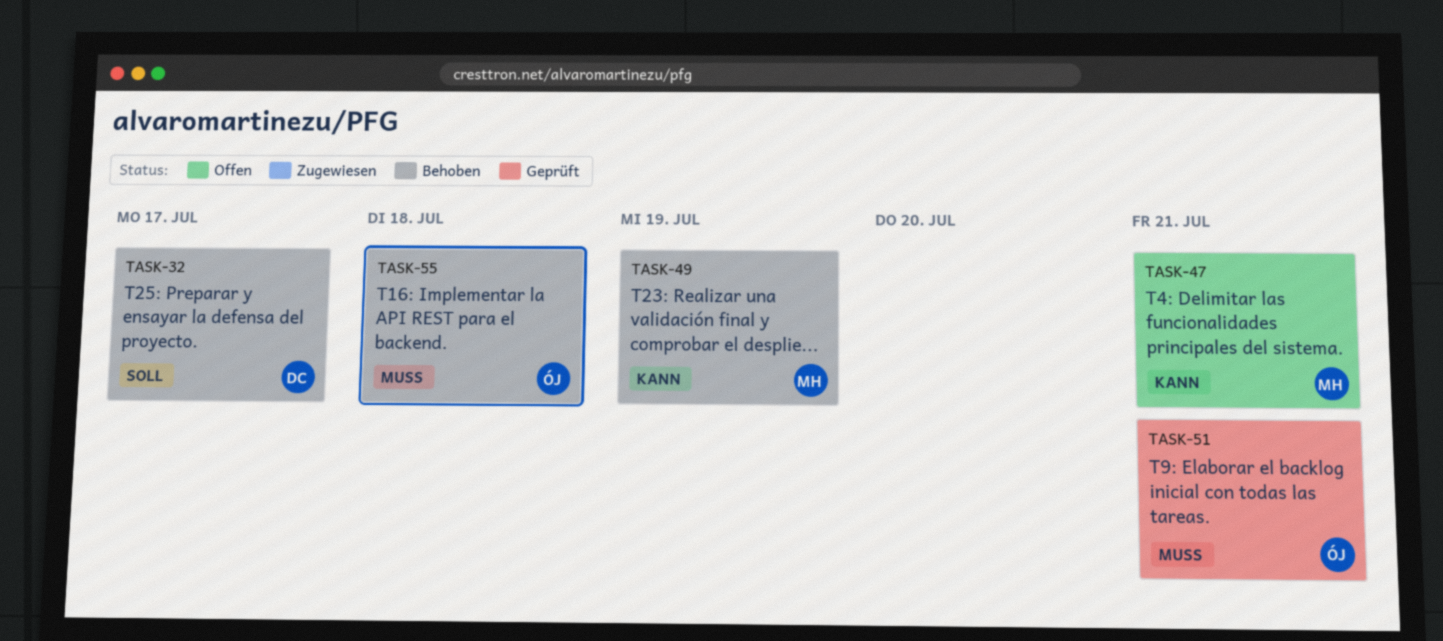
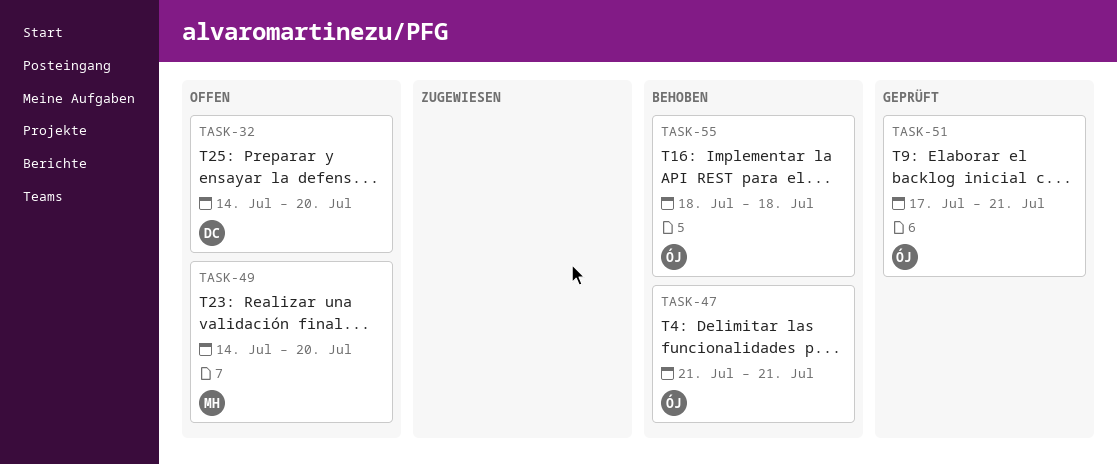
TASK-32, status: Behoben -> Offen
TASK-32, due: Jul 17 -> Jul 20
TASK-47, status: Offen -> Behoben
TASK-47, owner: MH -> ÓJ
TASK-49, status: Behoben -> Offen
TASK-49, due: Jul 19 -> Jul 20

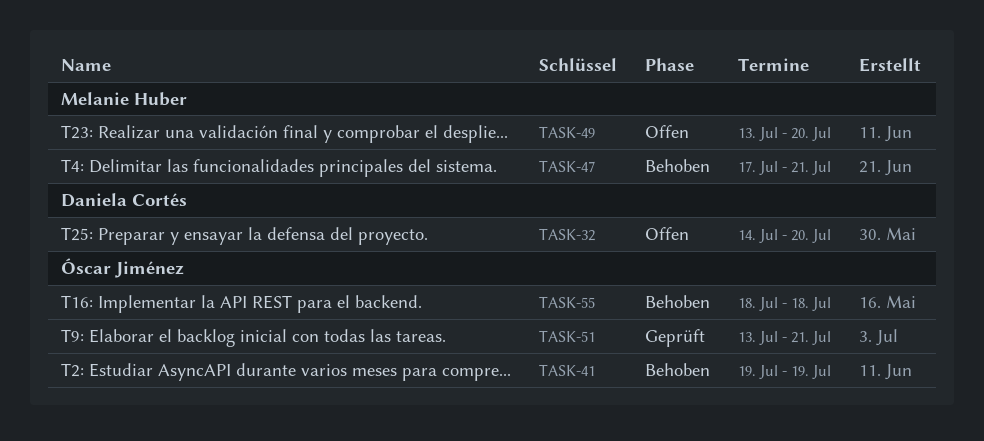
TASK-41: none -> present
TASK-47, owner: Óscar Jiménez -> Melanie Huber
TASK-47, start: Jul 21 -> Jul 17
TASK-49, start: Jul 14 -> Jul 13
TASK-51, start: Jul 17 -> Jul 13

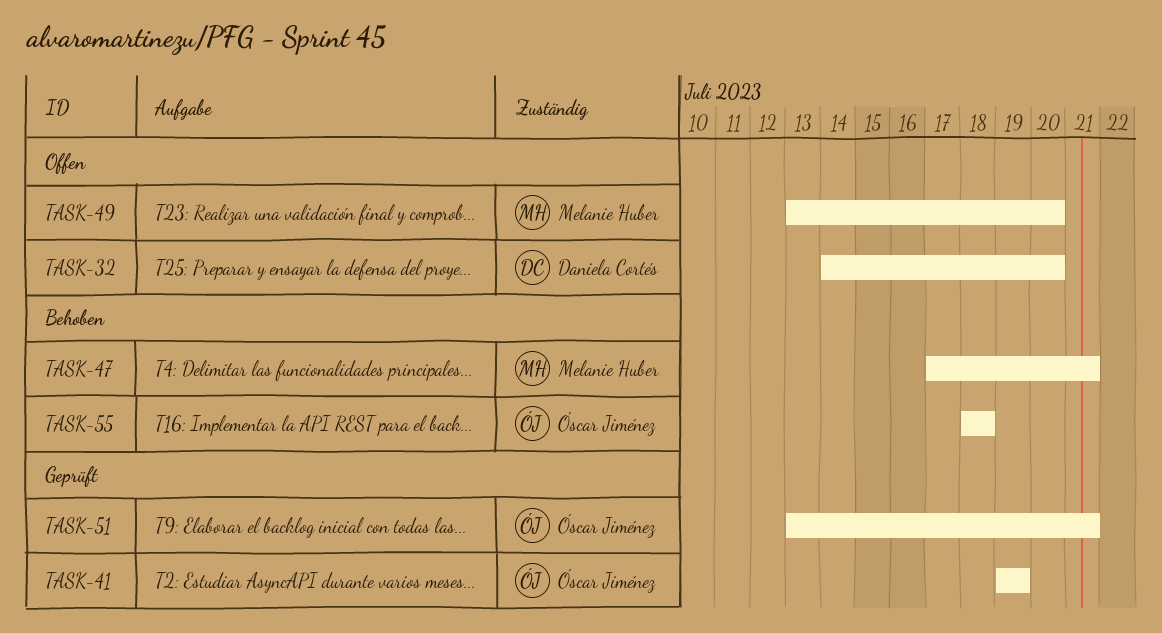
TASK-41, status: Behoben -> Geprüft

